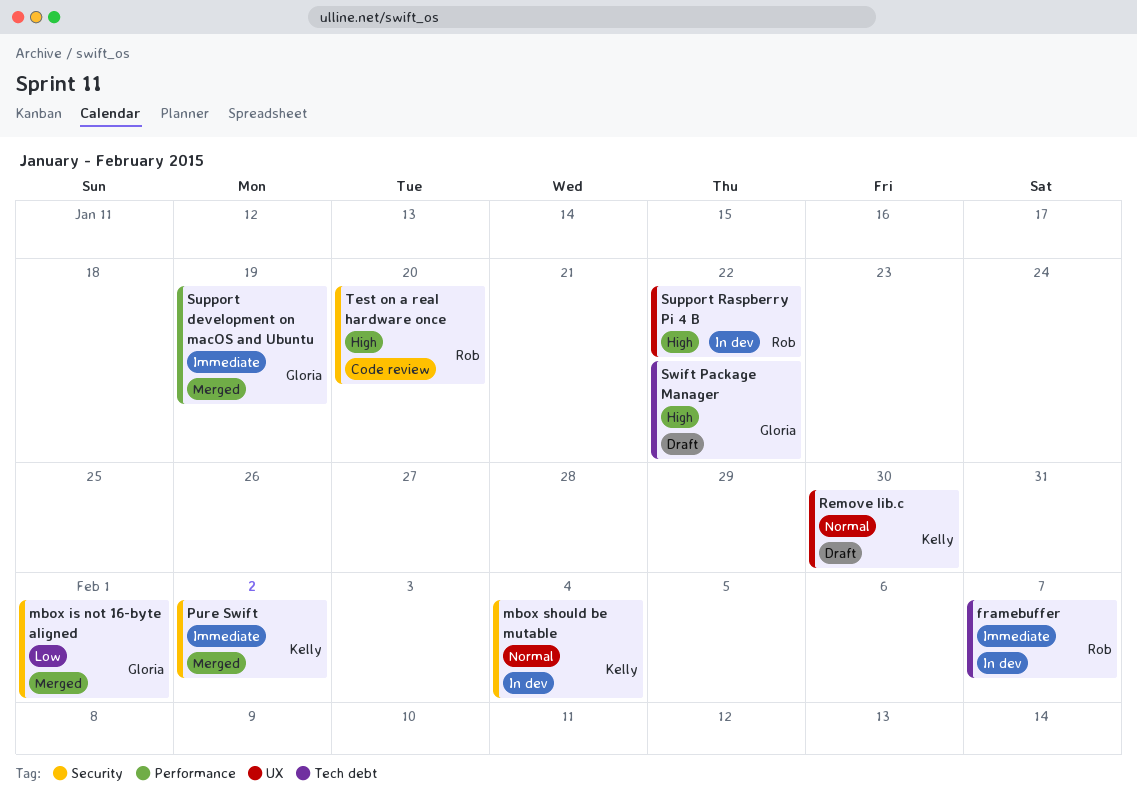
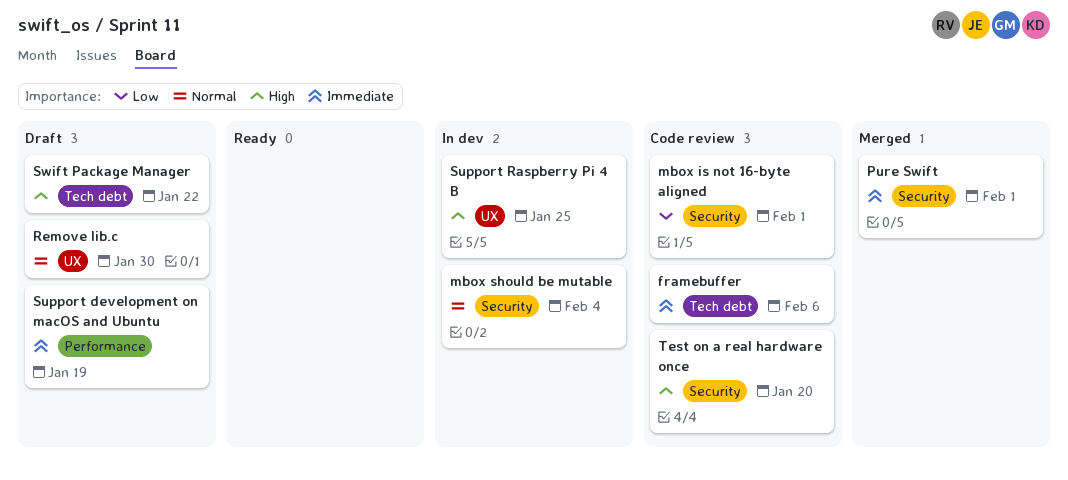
framebuffer, status: In dev -> Code review
framebuffer, due: Feb 7 -> Feb 6
mbox is not 16-byte aligned, status: Merged -> Code review
Pure Swift, due: Feb 2 -> Feb 1
Support development on macOS and Ubuntu, status: Merged -> Draft
Support Raspberry Pi 4 B, due: Jan 22 -> Jan 25

